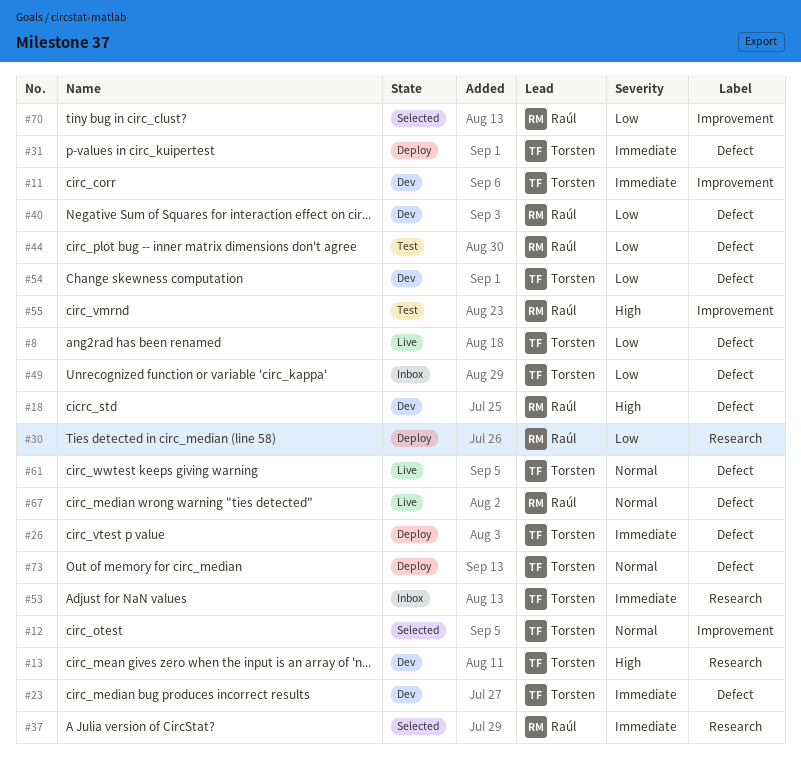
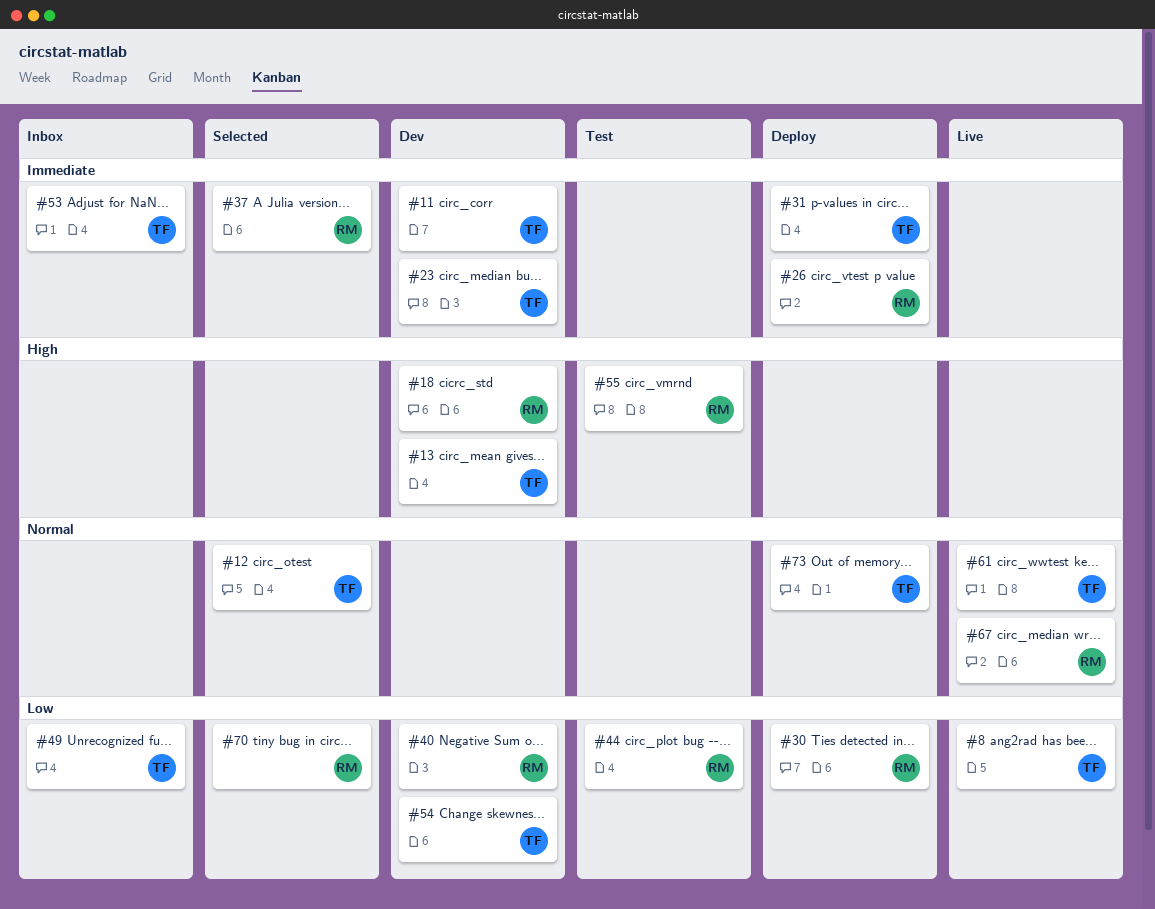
#26, owner: Torsten -> Raúl

